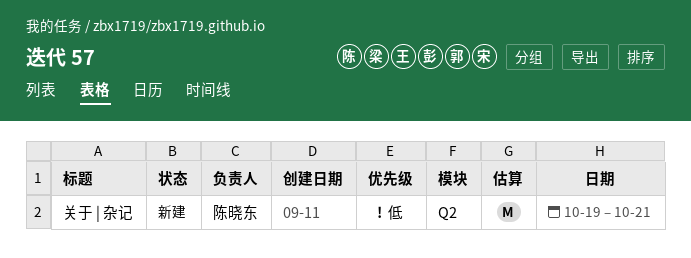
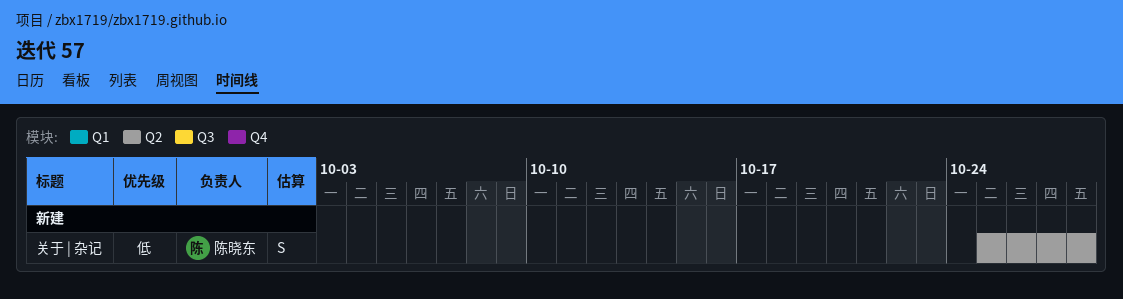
关于 | 杂记, estimate: M -> S
关于 | 杂记, start: Oct 19 -> Oct 25
关于 | 杂记, due: Oct 21 -> Oct 28

